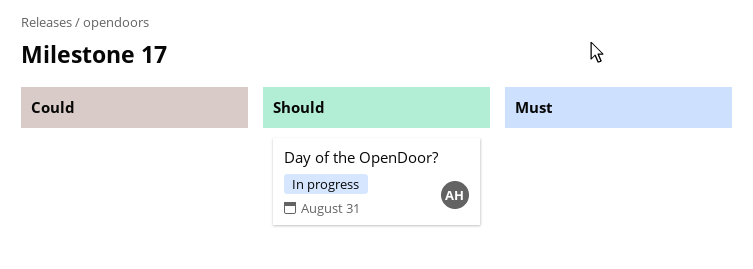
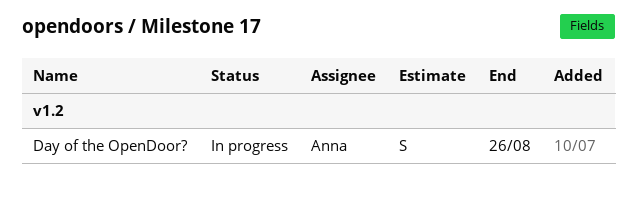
Day of the OpenDoor?, due: Aug 31 -> Aug 26

